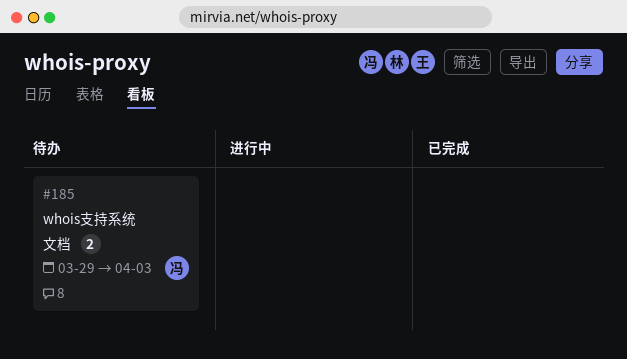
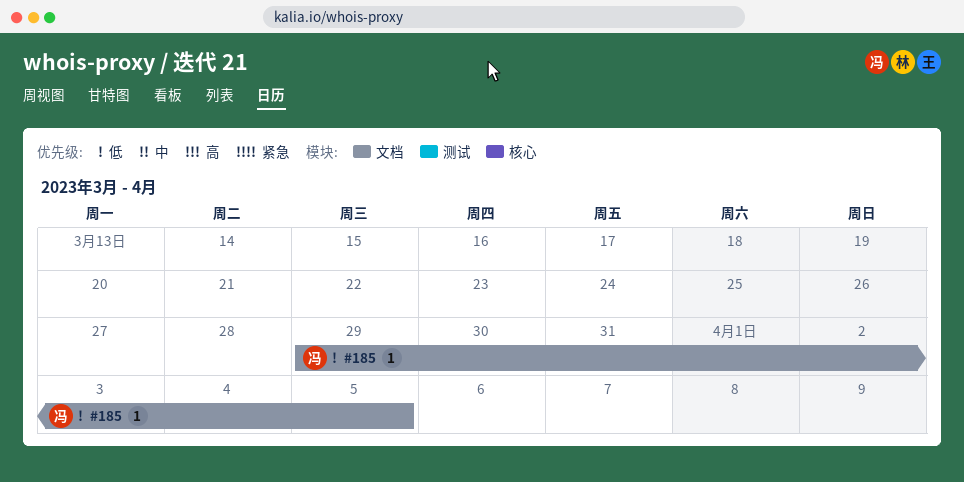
#185, estimate: 2 -> 1
#185, due: Apr 3 -> Apr 5

